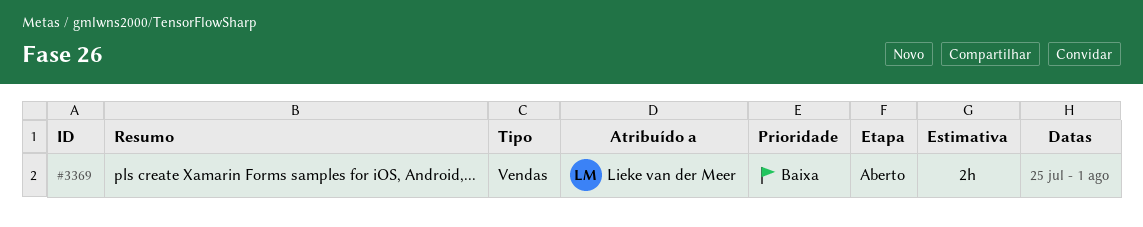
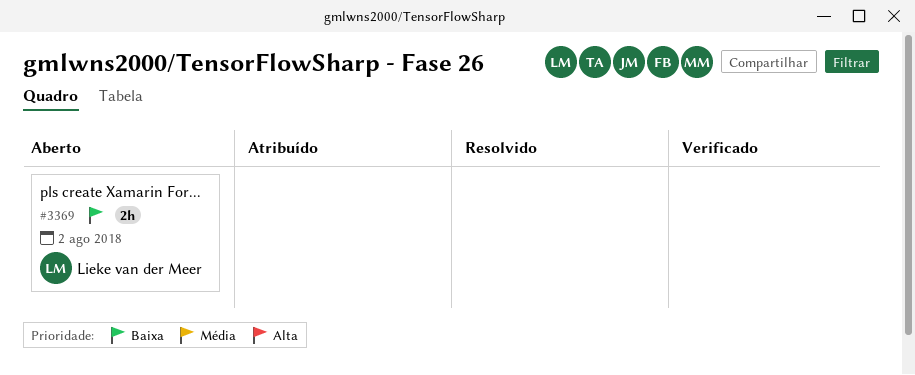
#3369, due: Aug 1 -> Aug 2

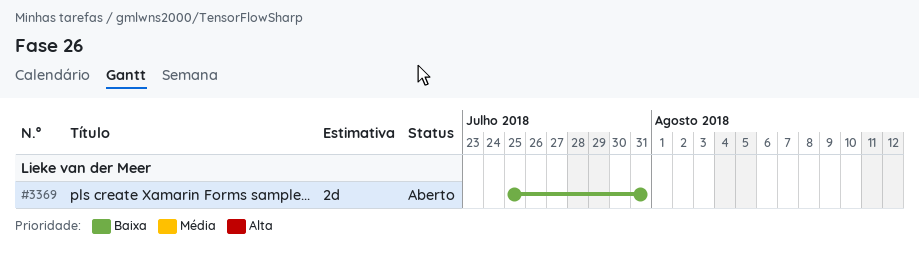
#3369, estimate: 2h -> 2d
#3369, due: Aug 2 -> Jul 31

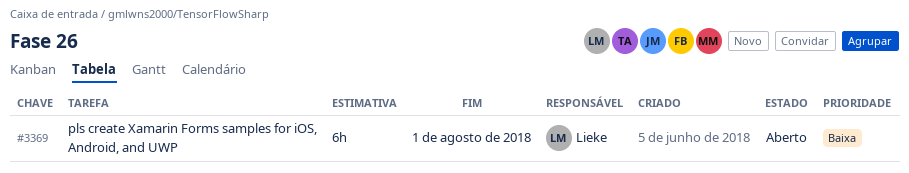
#3369, estimate: 2d -> 6h
#3369, due: Jul 31 -> Aug 1

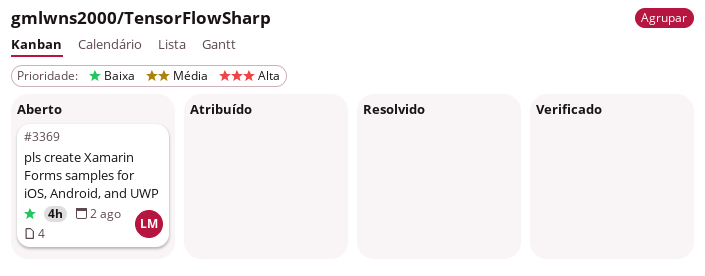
#3369, estimate: 6h -> 4h
#3369, due: Aug 1 -> Aug 2

